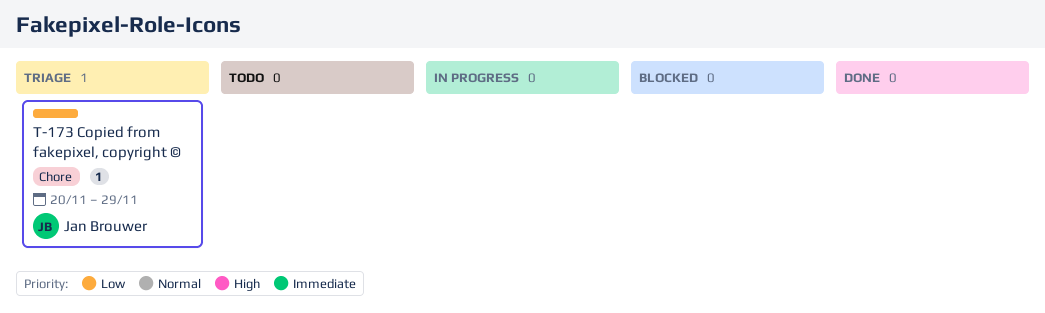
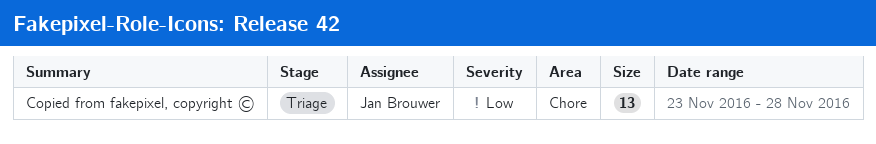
Copied from fakepixel, copyright ©, estimate: 1 -> 13
Copied from fakepixel, copyright ©, start: Nov 20 -> Nov 23
Copied from fakepixel, copyright ©, due: Nov 29 -> Nov 28

